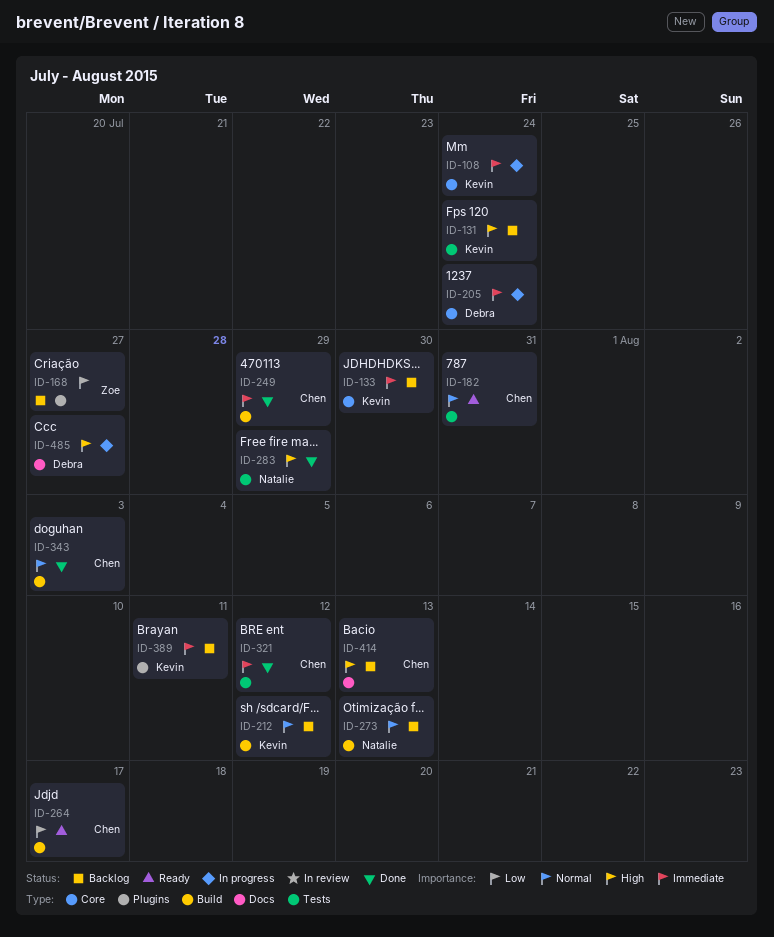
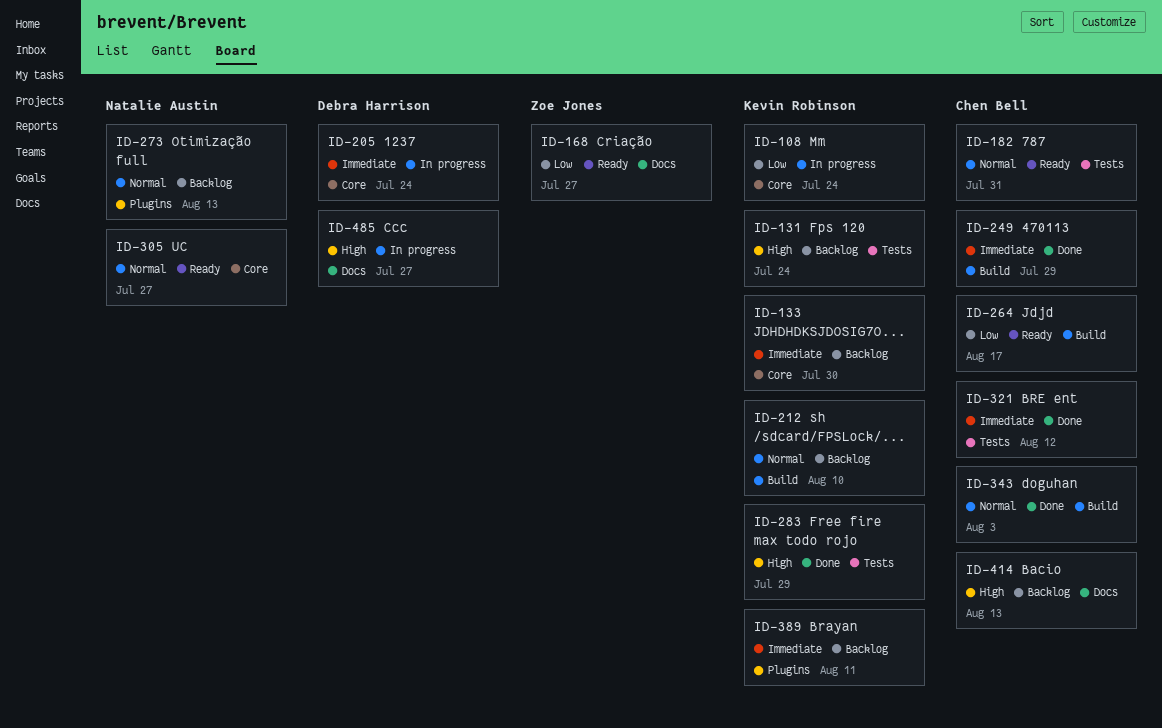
ID-108, priority: Immediate -> Low
ID-168, status: Backlog -> Ready
ID-168, label: Plugins -> Docs
ID-212, due: Aug 12 -> Aug 10
ID-273, label: Build -> Plugins
ID-283, owner: Natalie Austin -> Kevin Robinson
ID-305: none -> present

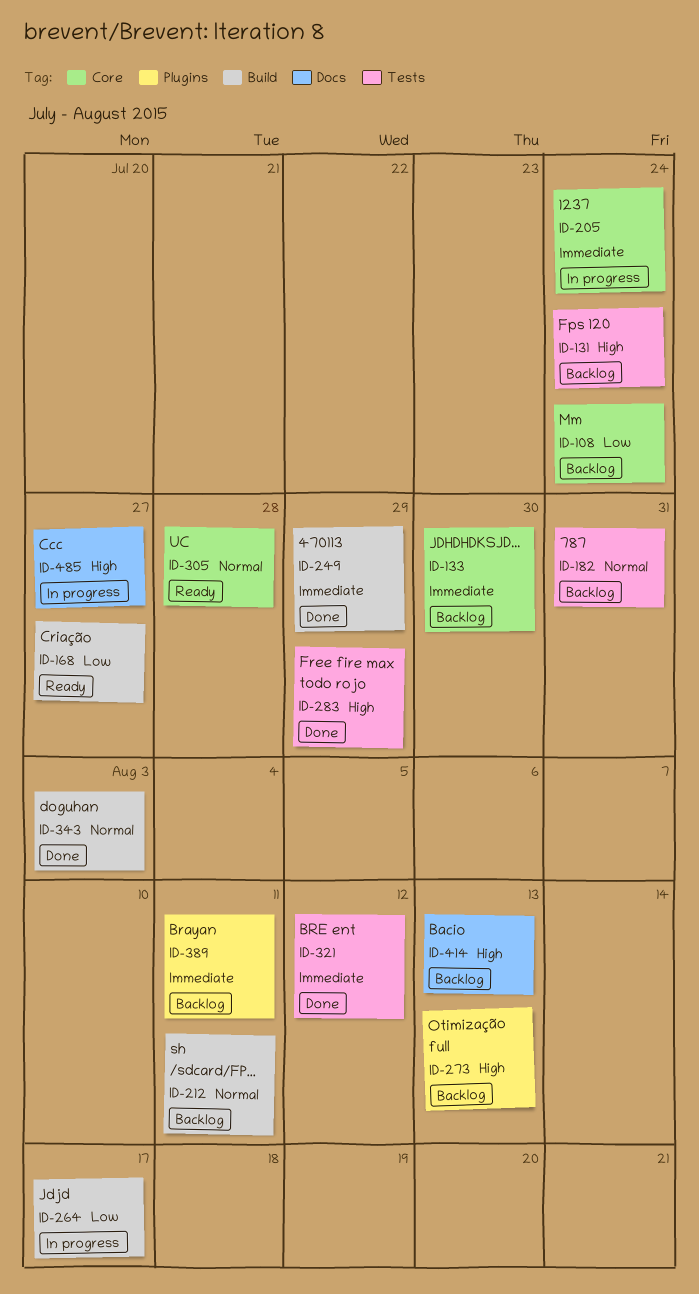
ID-108, status: In progress -> Backlog
ID-168, label: Docs -> Build
ID-182, status: Ready -> Backlog
ID-212, due: Aug 10 -> Aug 11
ID-264, status: Ready -> In progress
ID-273, priority: Normal -> High
ID-305, due: Jul 27 -> Jul 28

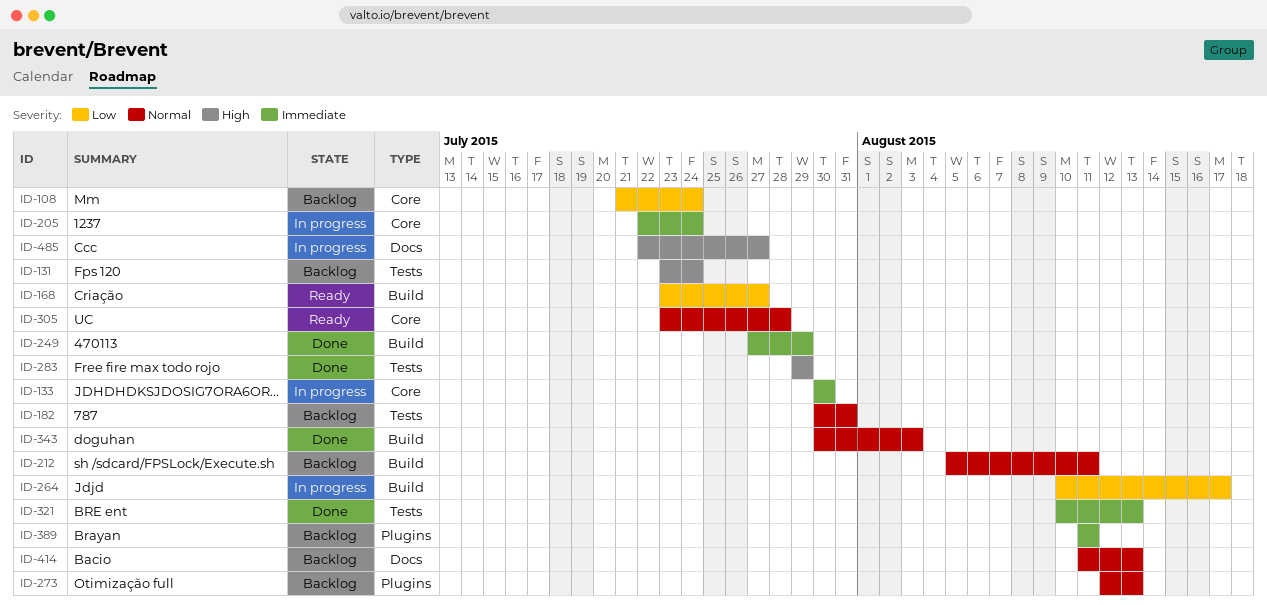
ID-133, status: Backlog -> In progress
ID-273, priority: High -> Normal
ID-321, due: Aug 12 -> Aug 13
ID-414, priority: High -> Normal

